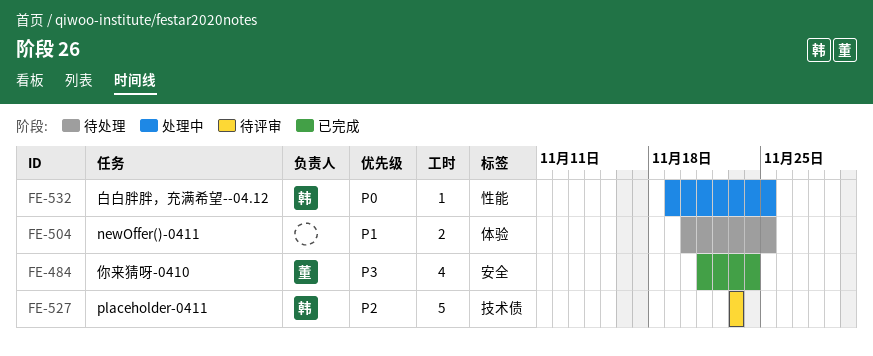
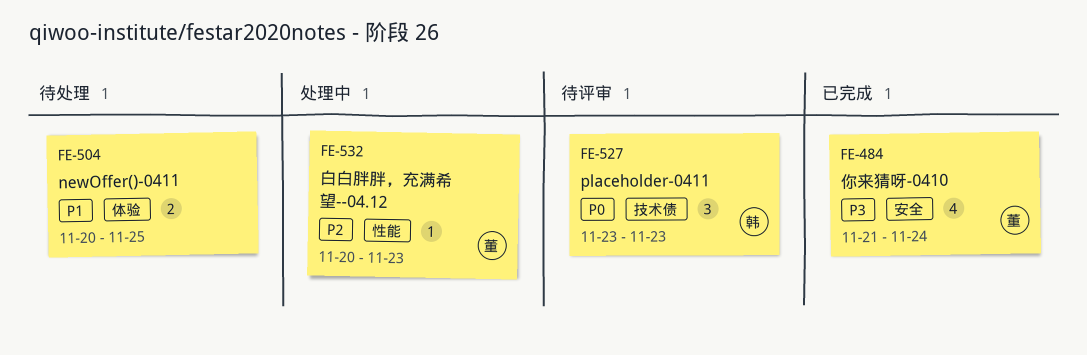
FE-527, priority: P2 -> P0
FE-527, estimate: 5 -> 3
FE-532, owner: 韩 -> 董
FE-532, priority: P0 -> P2
FE-532, start: Nov 19 -> Nov 20
FE-532, due: Nov 25 -> Nov 23

